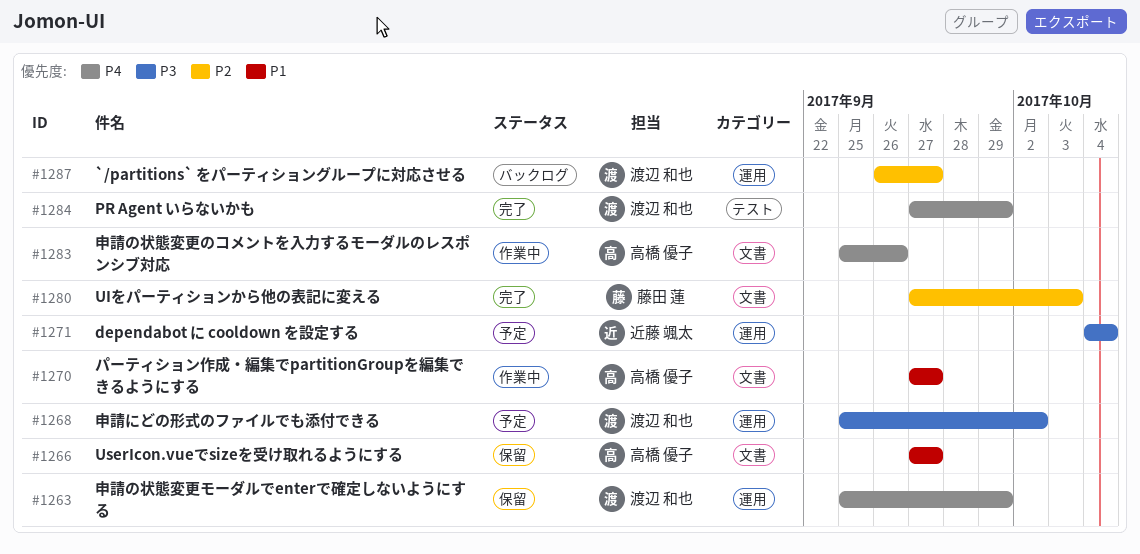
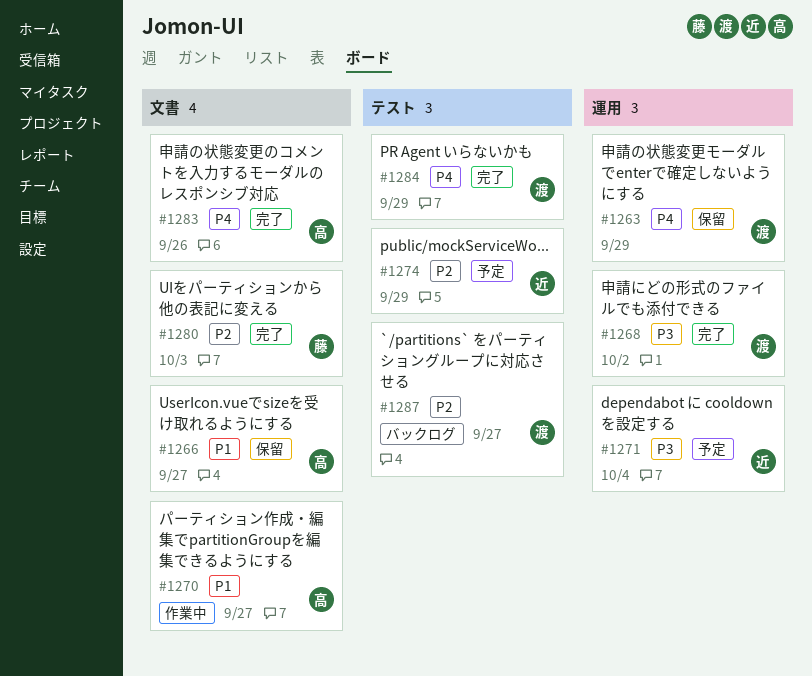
#1268, status: 予定 -> 完了
#1274: none -> present
#1283, status: 作業中 -> 完了
#1287, label: 運用 -> テスト

